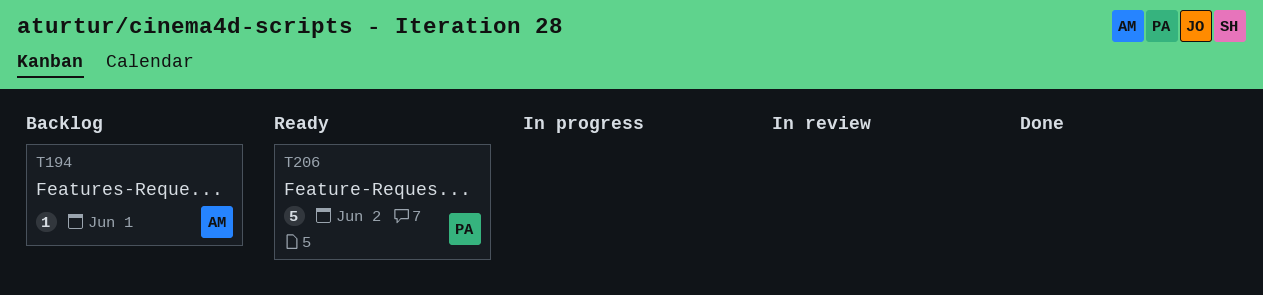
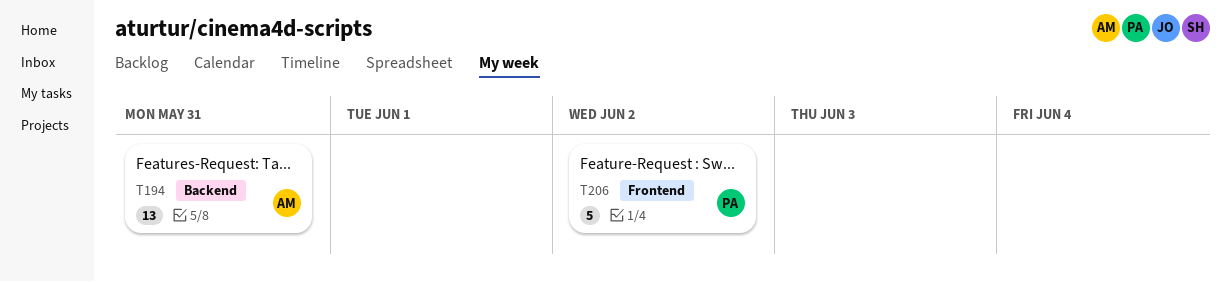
T194, estimate: 1 -> 13
T194, due: Jun 1 -> May 31

